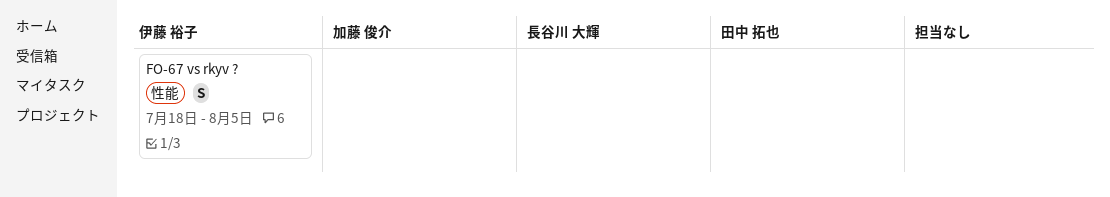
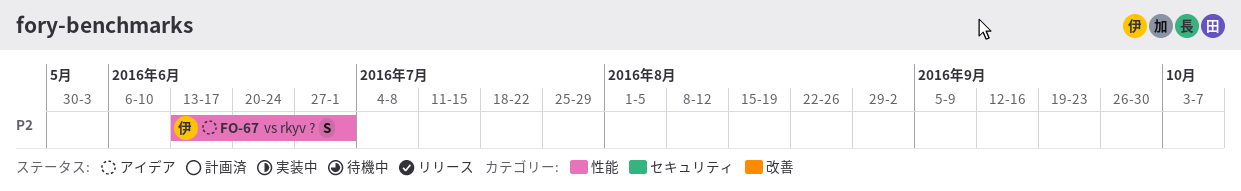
FO-67, start: Jul 18 -> Jun 13
FO-67, due: Aug 5 -> Jul 1

